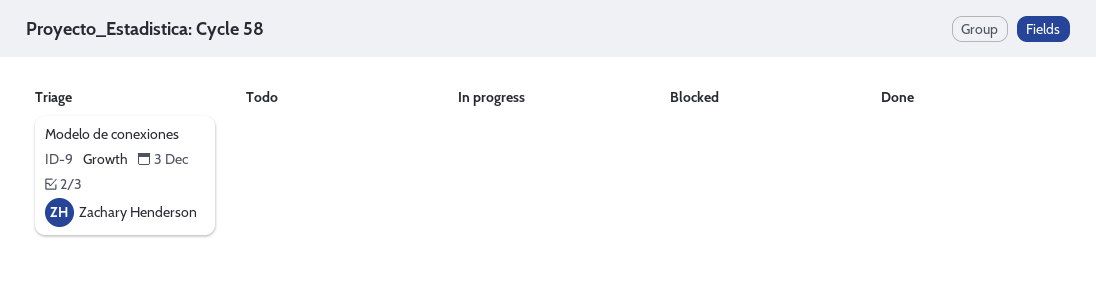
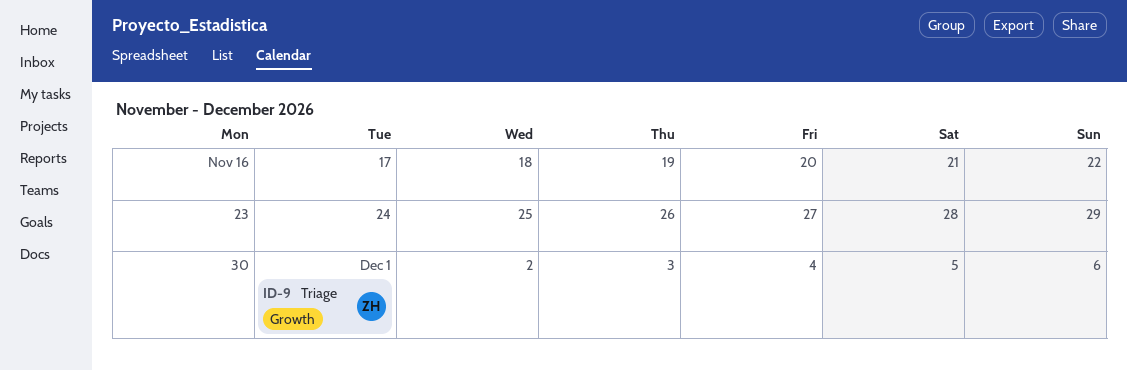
ID-9, due: Dec 3 -> Dec 1

